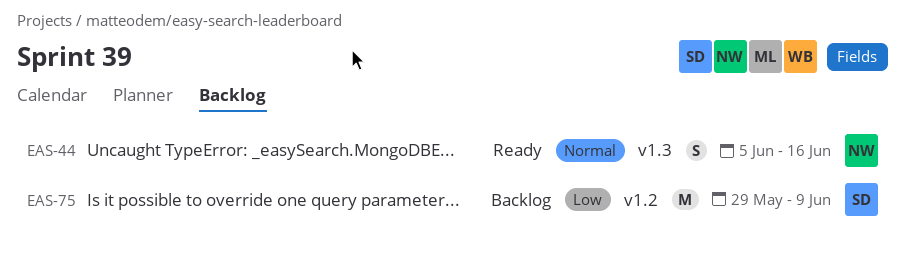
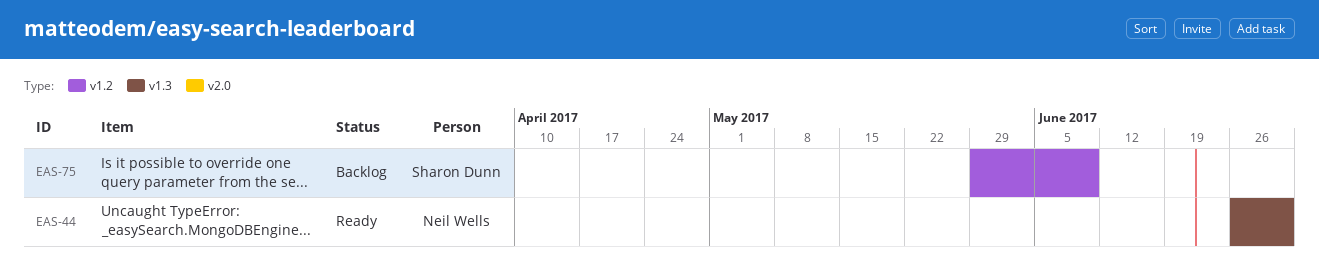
EAS-44, start: Jun 5 -> Jun 26
EAS-44, due: Jun 16 -> Jun 30

